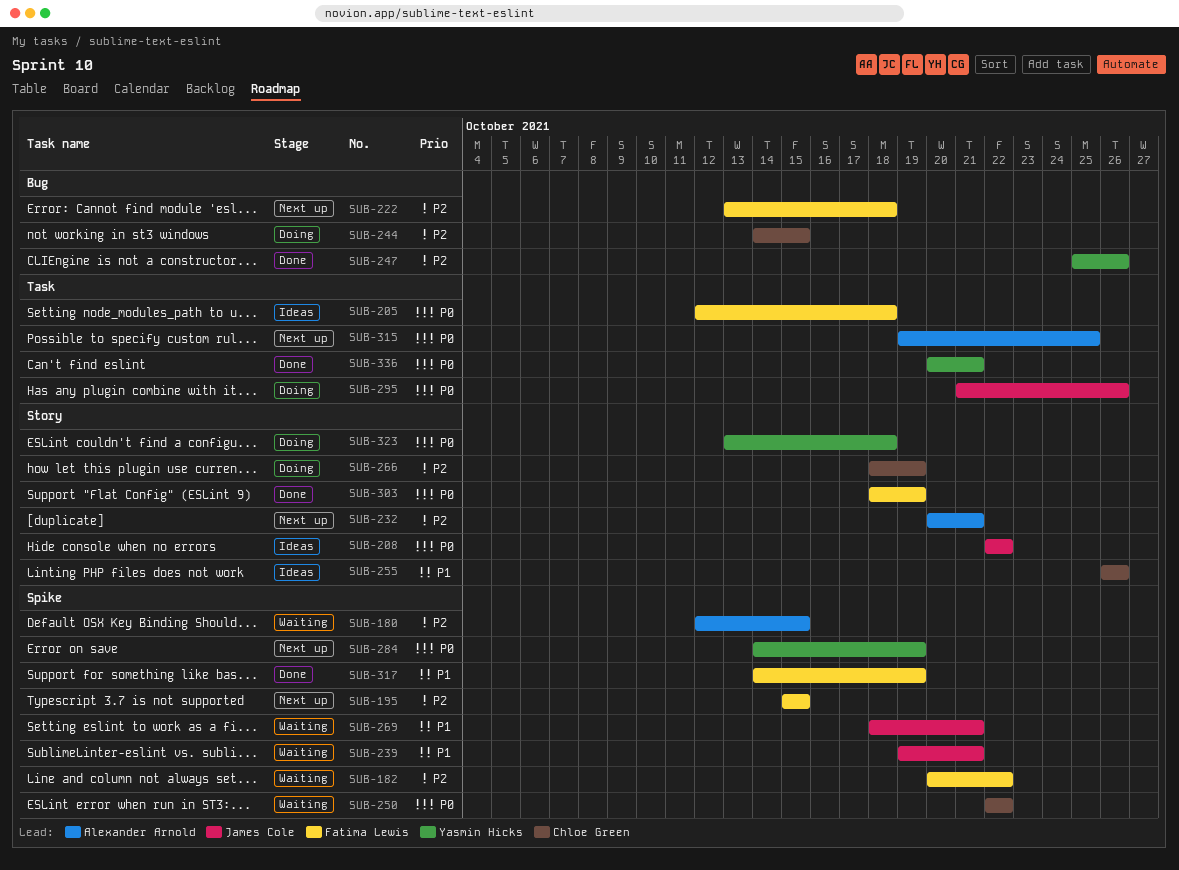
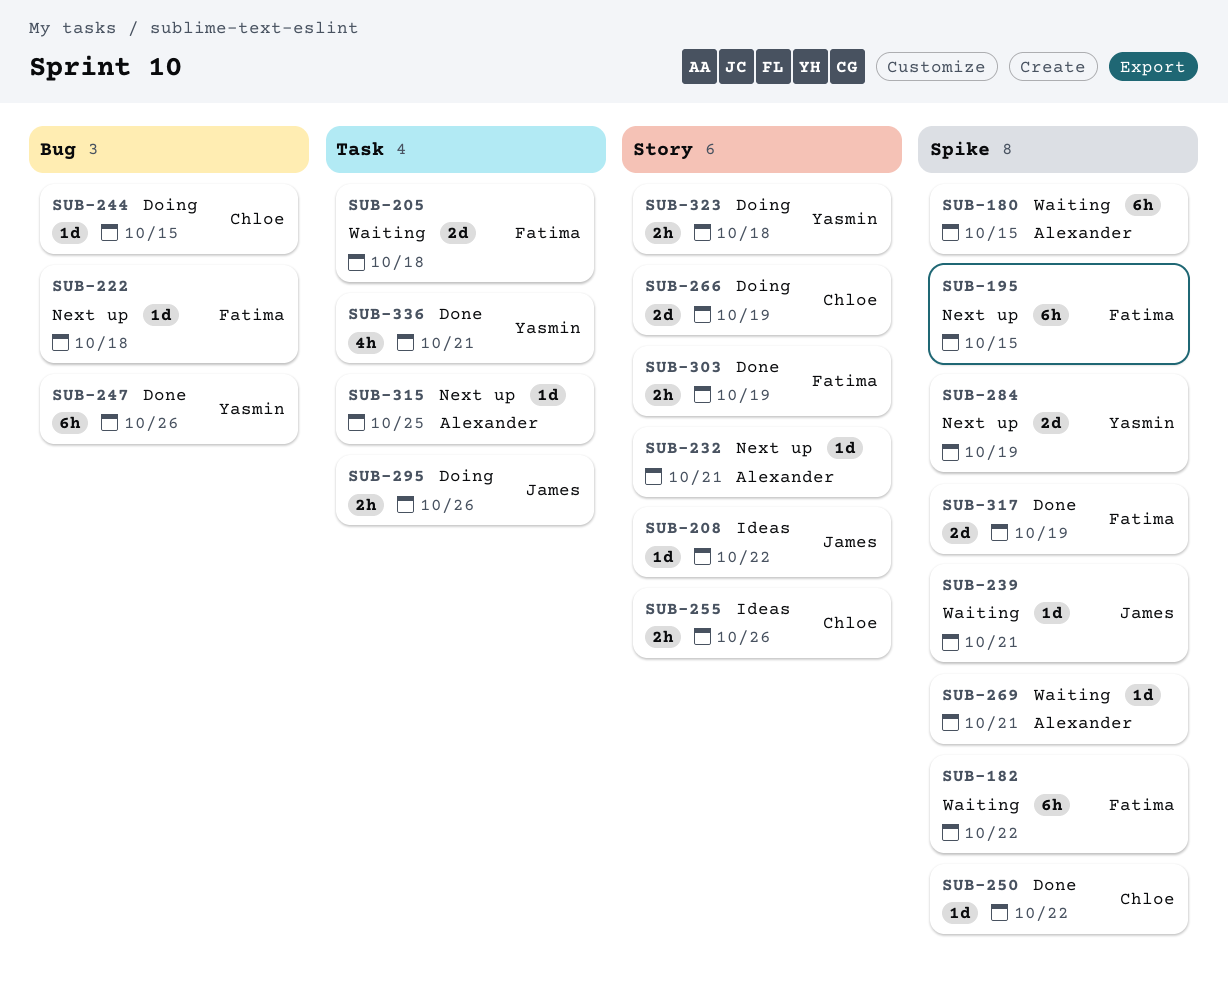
SUB-205, status: Ideas -> Waiting
SUB-250, status: Waiting -> Done
SUB-269, owner: James Cole -> Alexander Arnold

